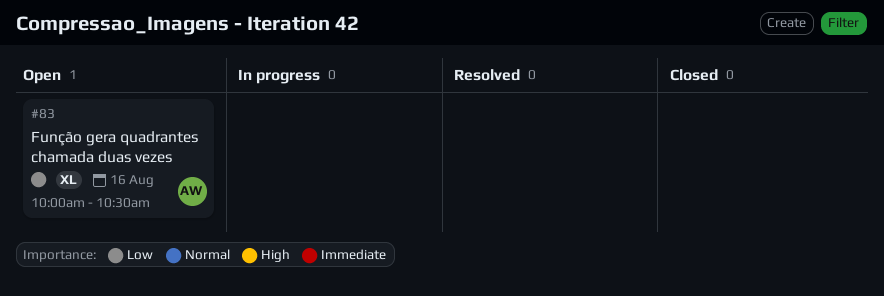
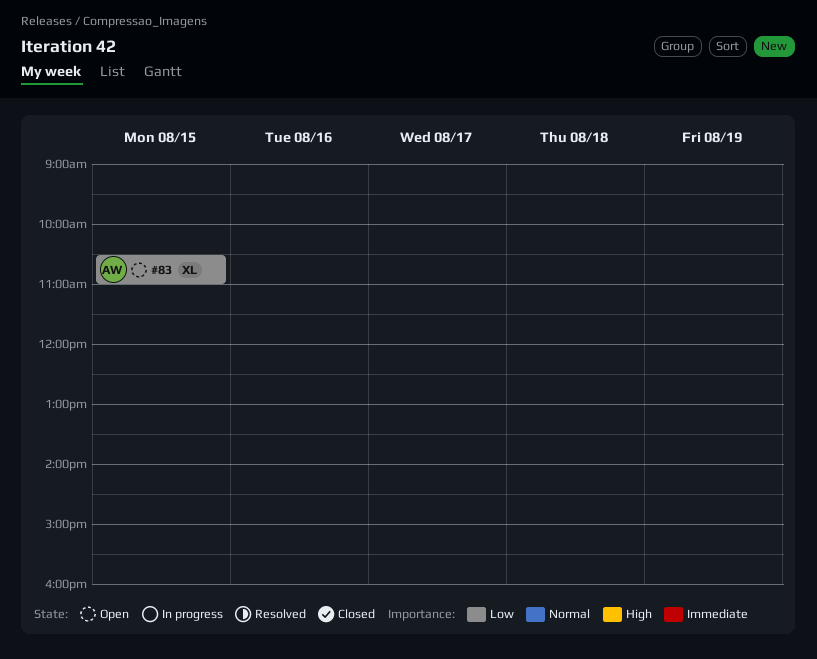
#83, day: Aug 16 -> Aug 15
#83, begins: 10:00 -> 10:30
#83, ends: 10:30 -> 11:00

